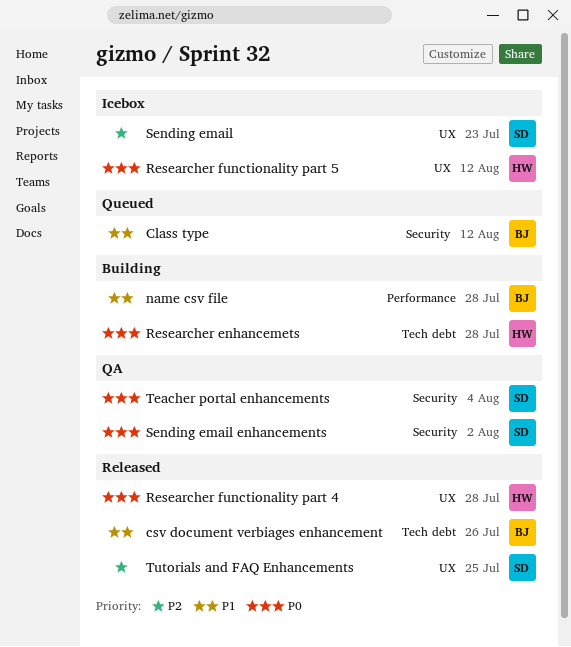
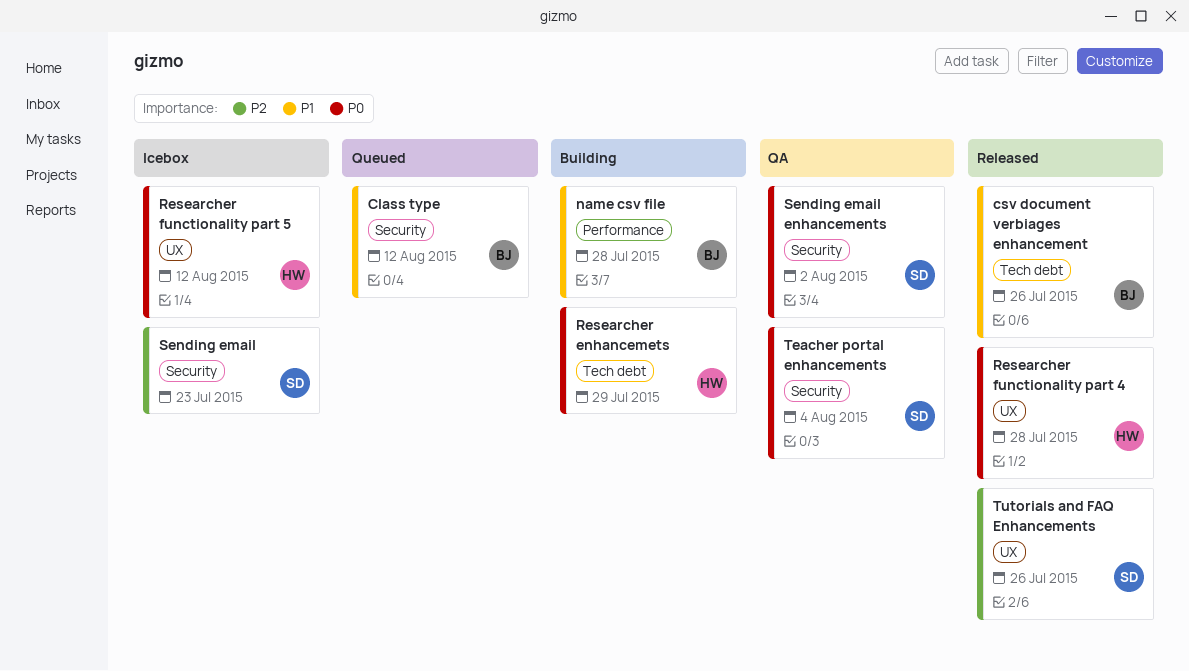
Researcher enhancemets, due: Jul 28 -> Jul 29
Sending email, label: UX -> Security
Tutorials and FAQ Enhancements, due: Jul 25 -> Jul 26

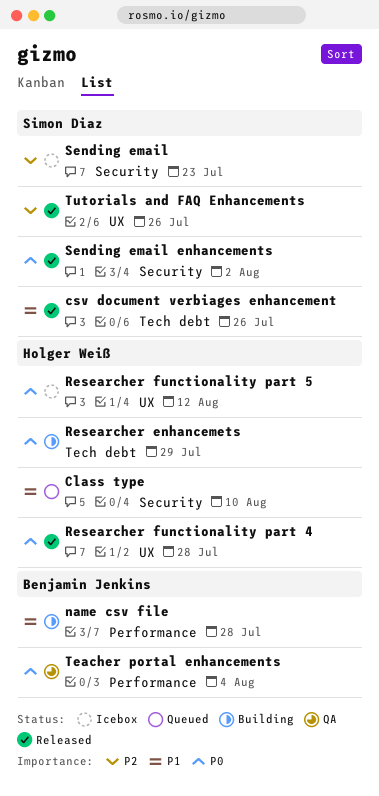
Class type, owner: Benjamin Jenkins -> Holger Weiß
Class type, due: Aug 12 -> Aug 10
csv document verbiages enhancement, owner: Benjamin Jenkins -> Simon Diaz
Sending email enhancements, status: QA -> Released
Teacher portal enhancements, owner: Simon Diaz -> Benjamin Jenkins
Teacher portal enhancements, label: Security -> Performance

